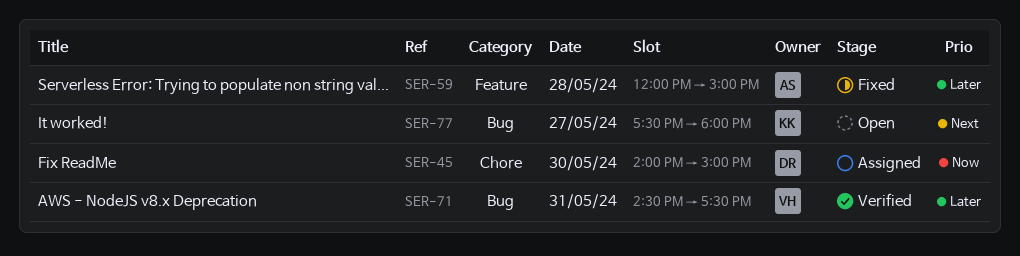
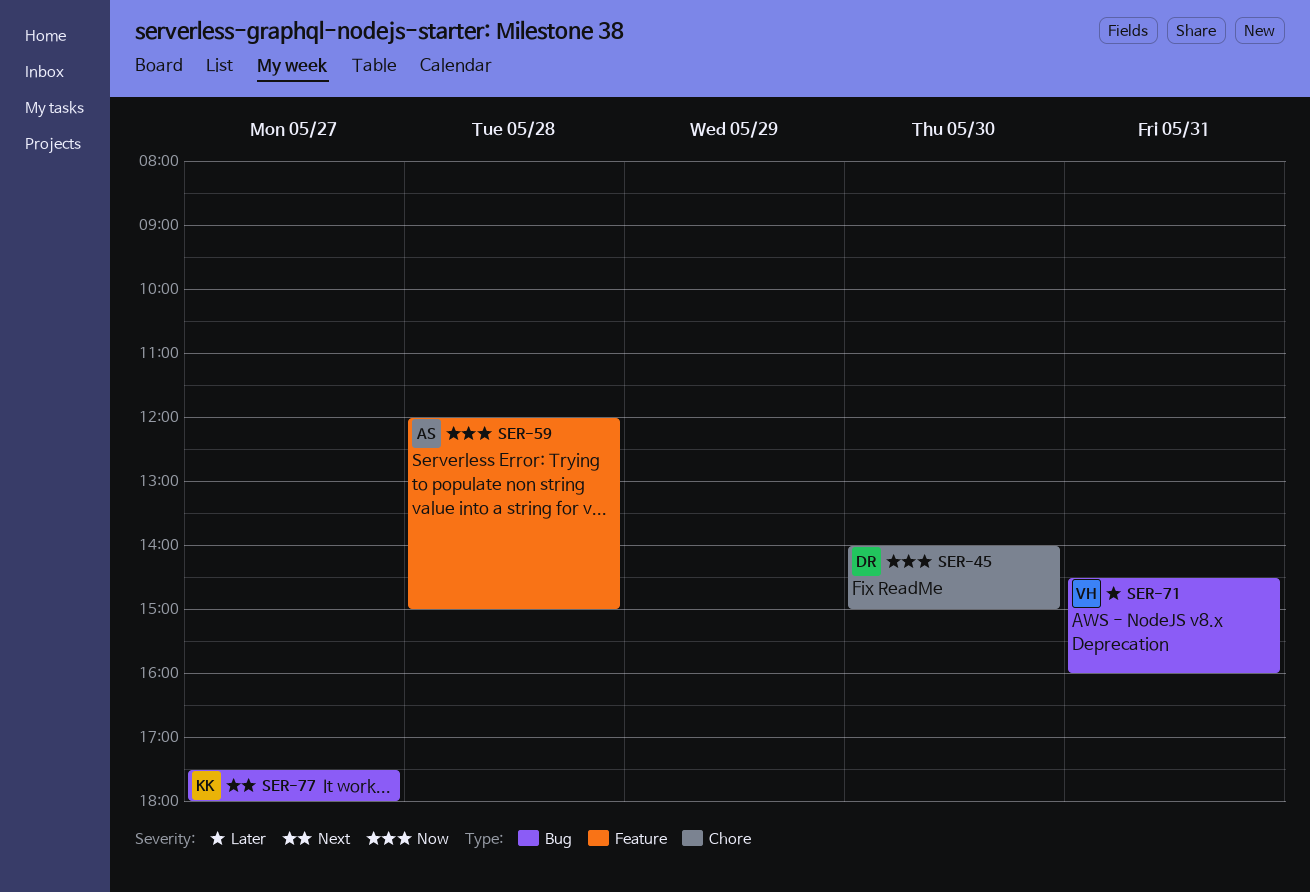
SER-59, priority: Later -> Now
SER-71, ends: 17:30 -> 16:00

